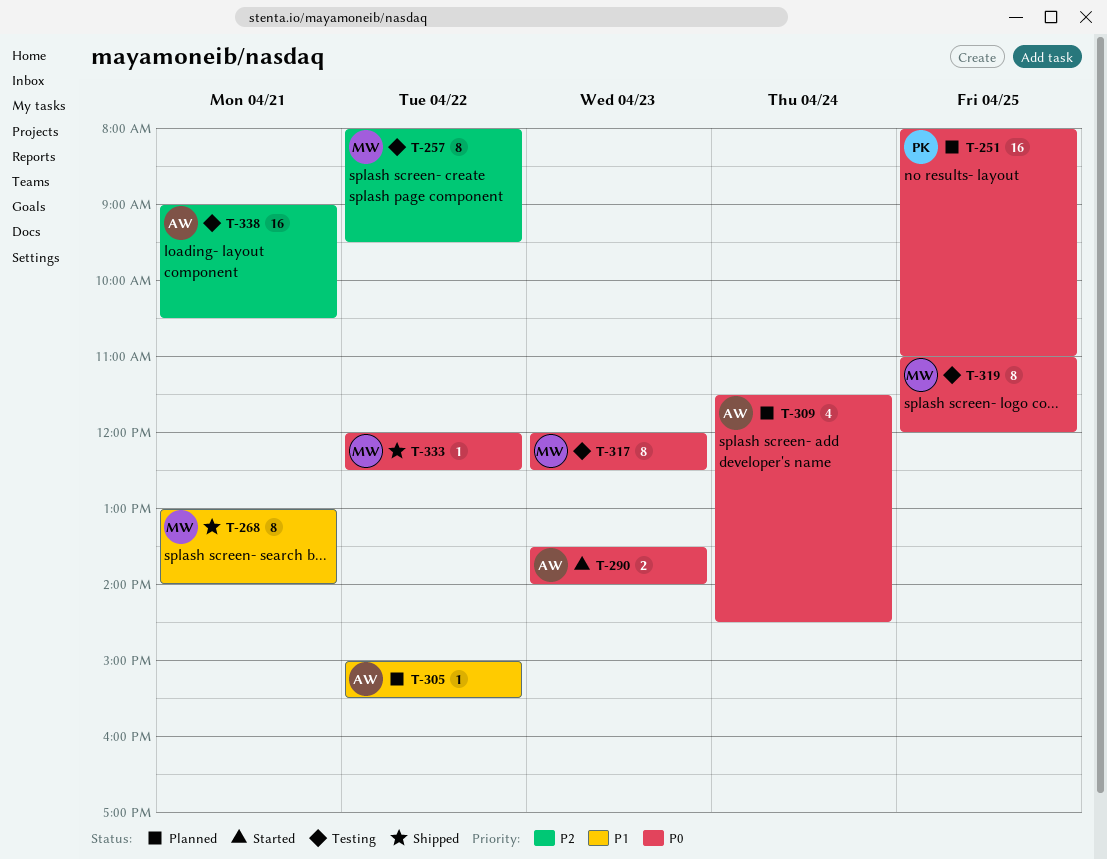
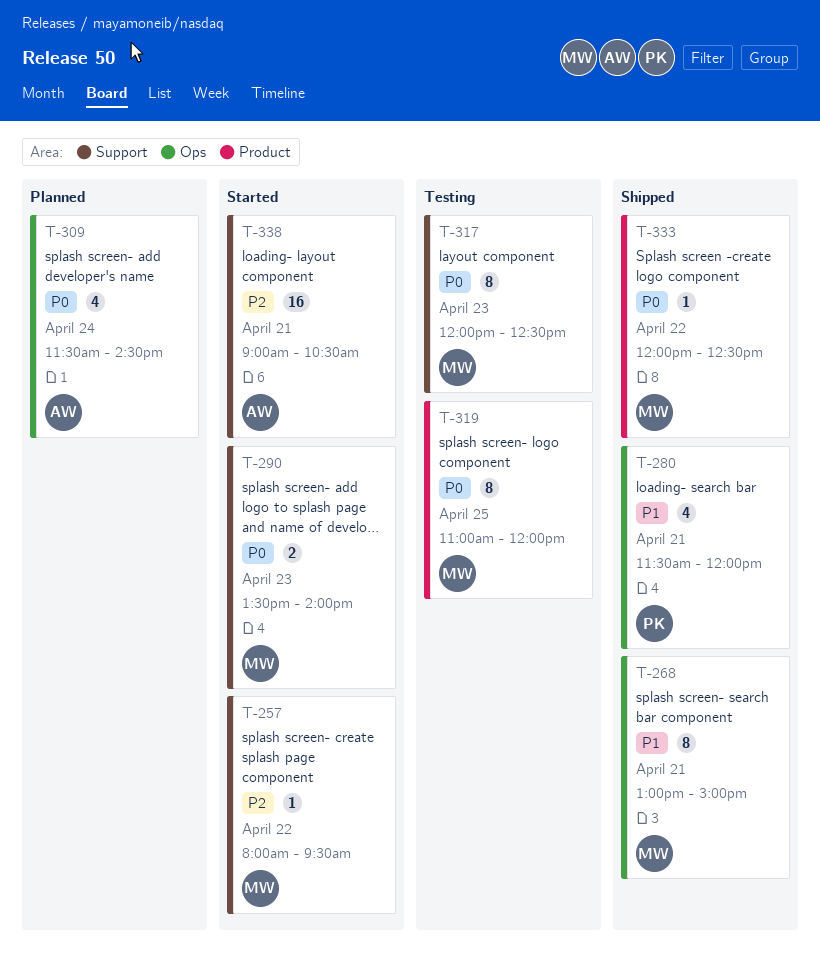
T-251: present -> none
T-257, status: Testing -> Started
T-257, estimate: 8 -> 1
T-268, ends: 14:00 -> 15:00
T-280: none -> present
T-290, owner: AW -> MW
T-305: present -> none
T-338, status: Testing -> Started

